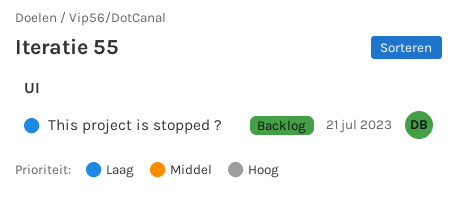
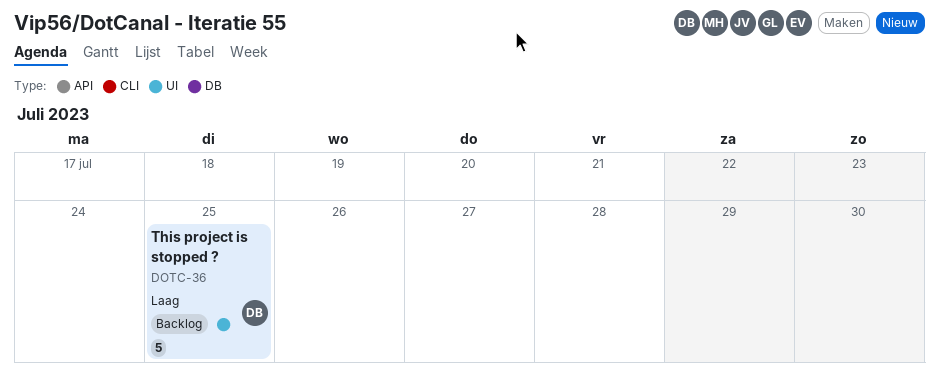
This project is stopped ?, due: Jul 21 -> Jul 25

